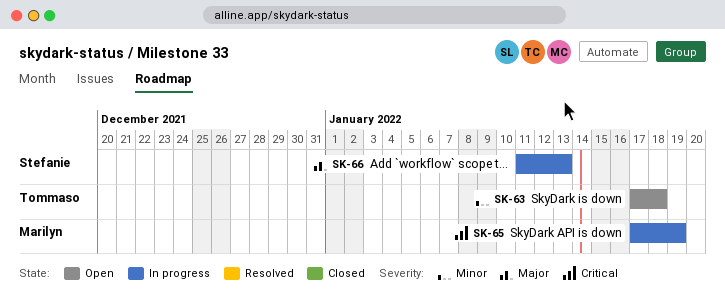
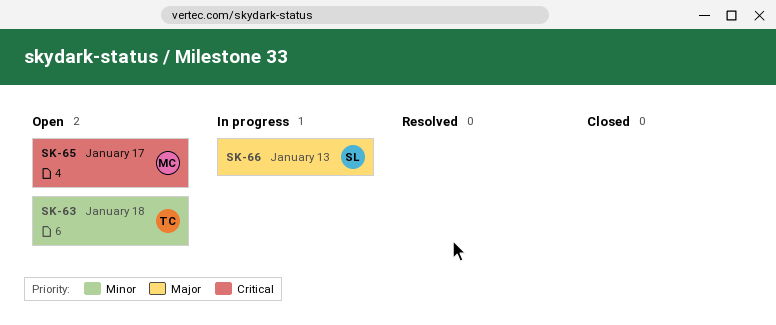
SK-65, status: In progress -> Open
SK-65, due: Jan 19 -> Jan 17

